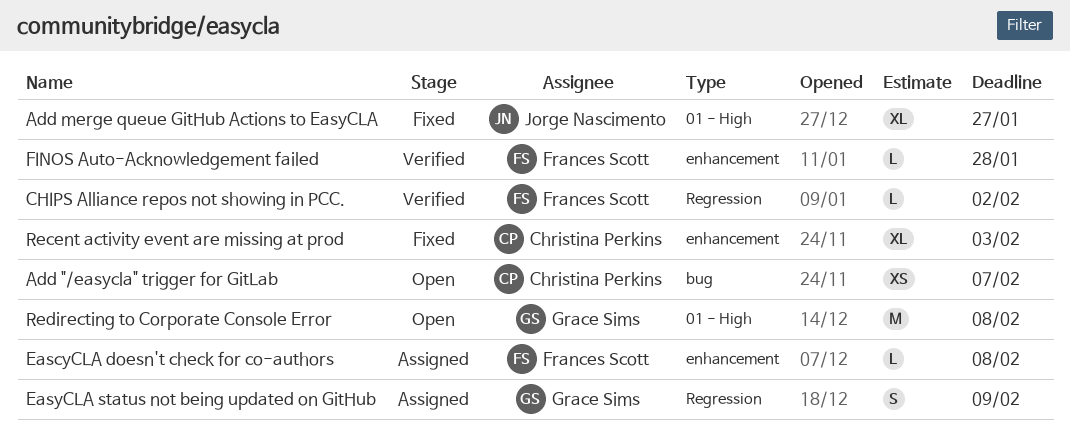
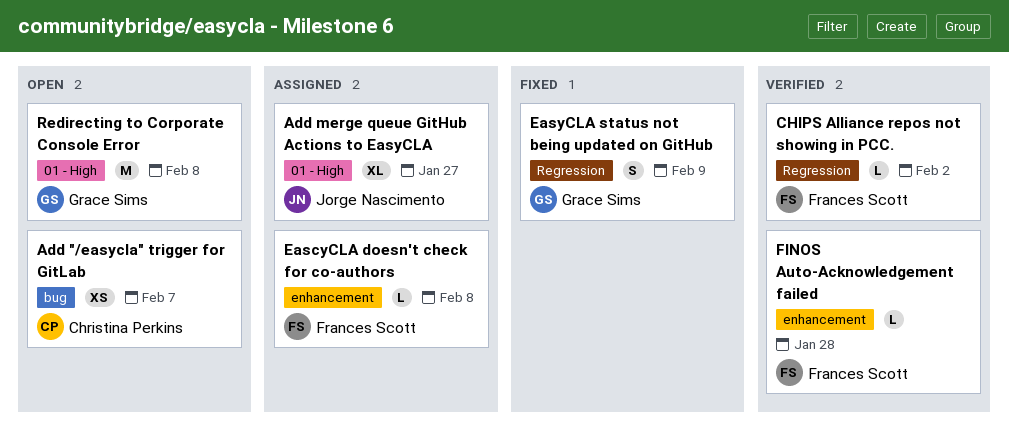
Add merge queue GitHub Actions to EasyCLA, status: Fixed -> Assigned
EasyCLA status not being updated on GitHub, status: Assigned -> Fixed
Recent activity event are missing at prod: present -> none

